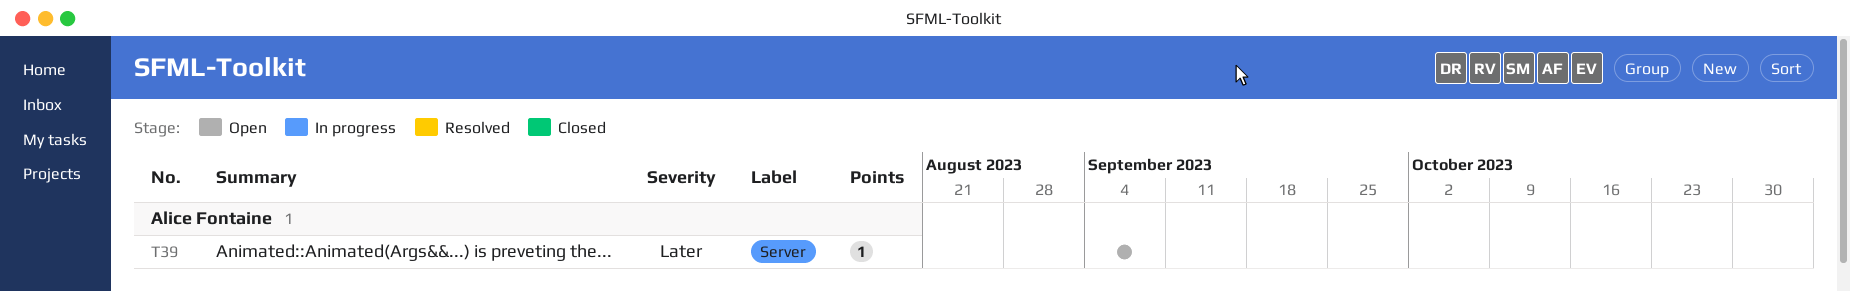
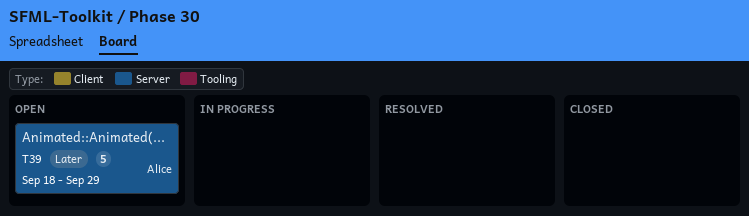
T39, estimate: 1 -> 5
T39, start: Sep 4 -> Sep 18
T39, due: Sep 8 -> Sep 29

